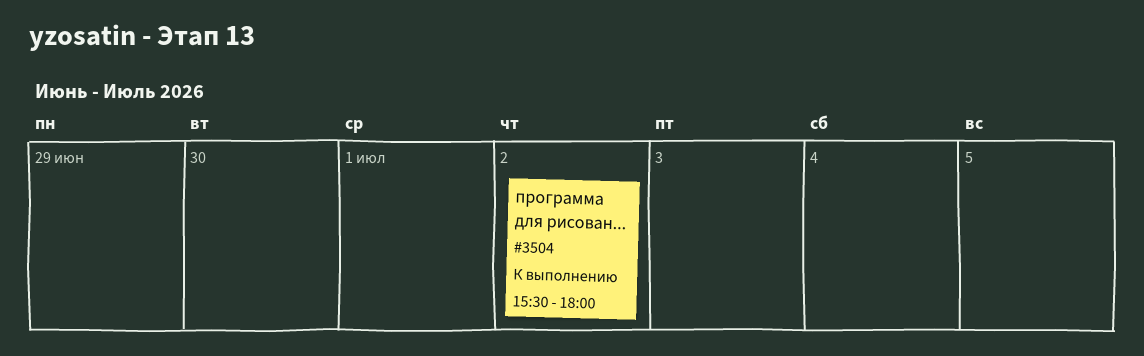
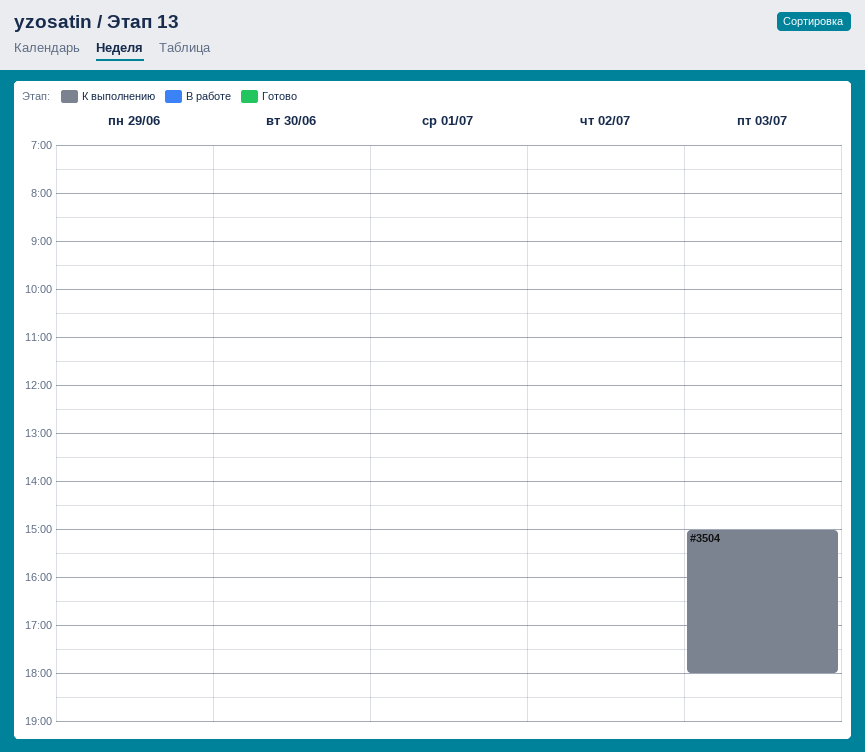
#3504, day: Jul 2 -> Jul 3
#3504, begins: 15:30 -> 15:00

